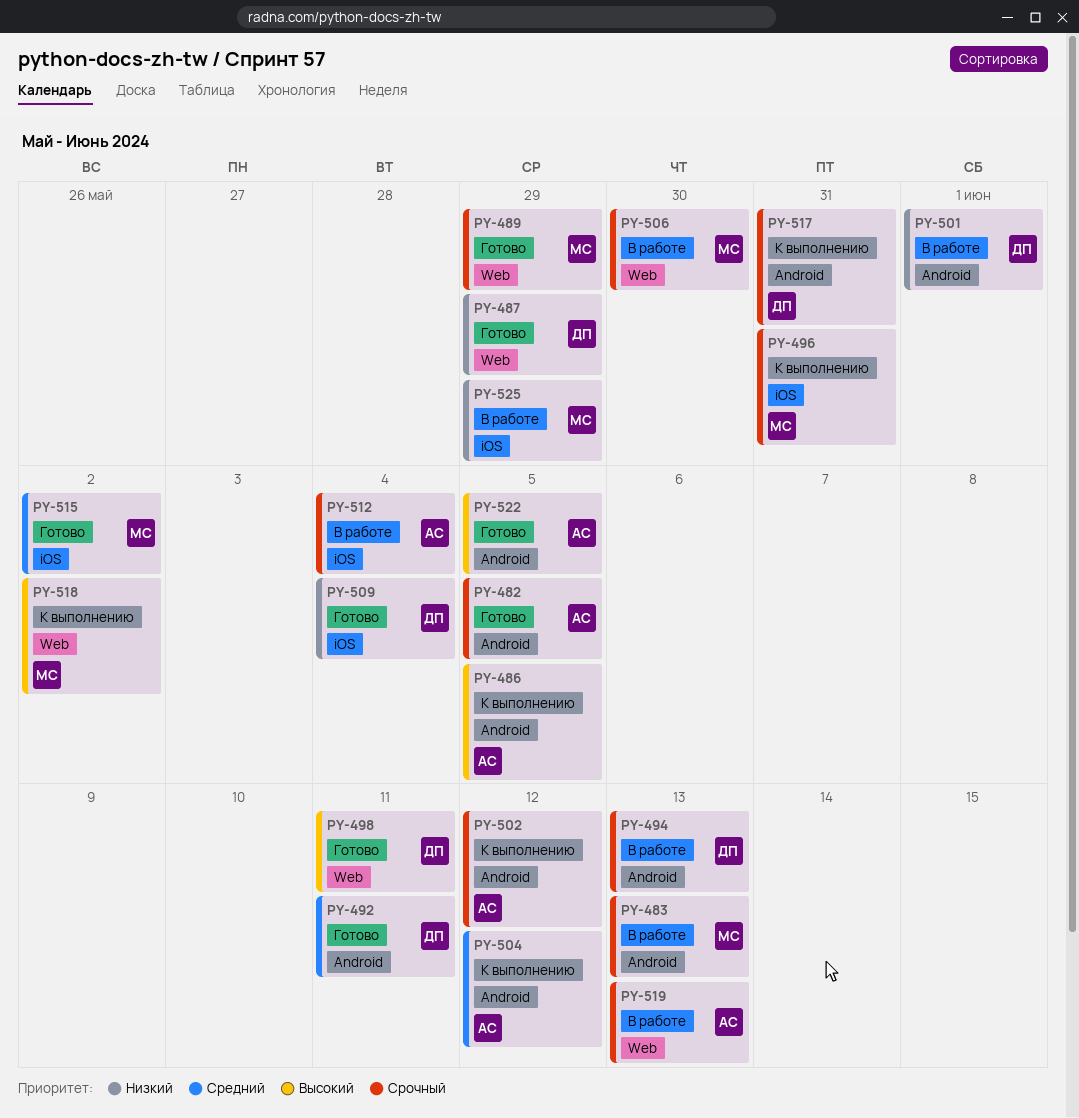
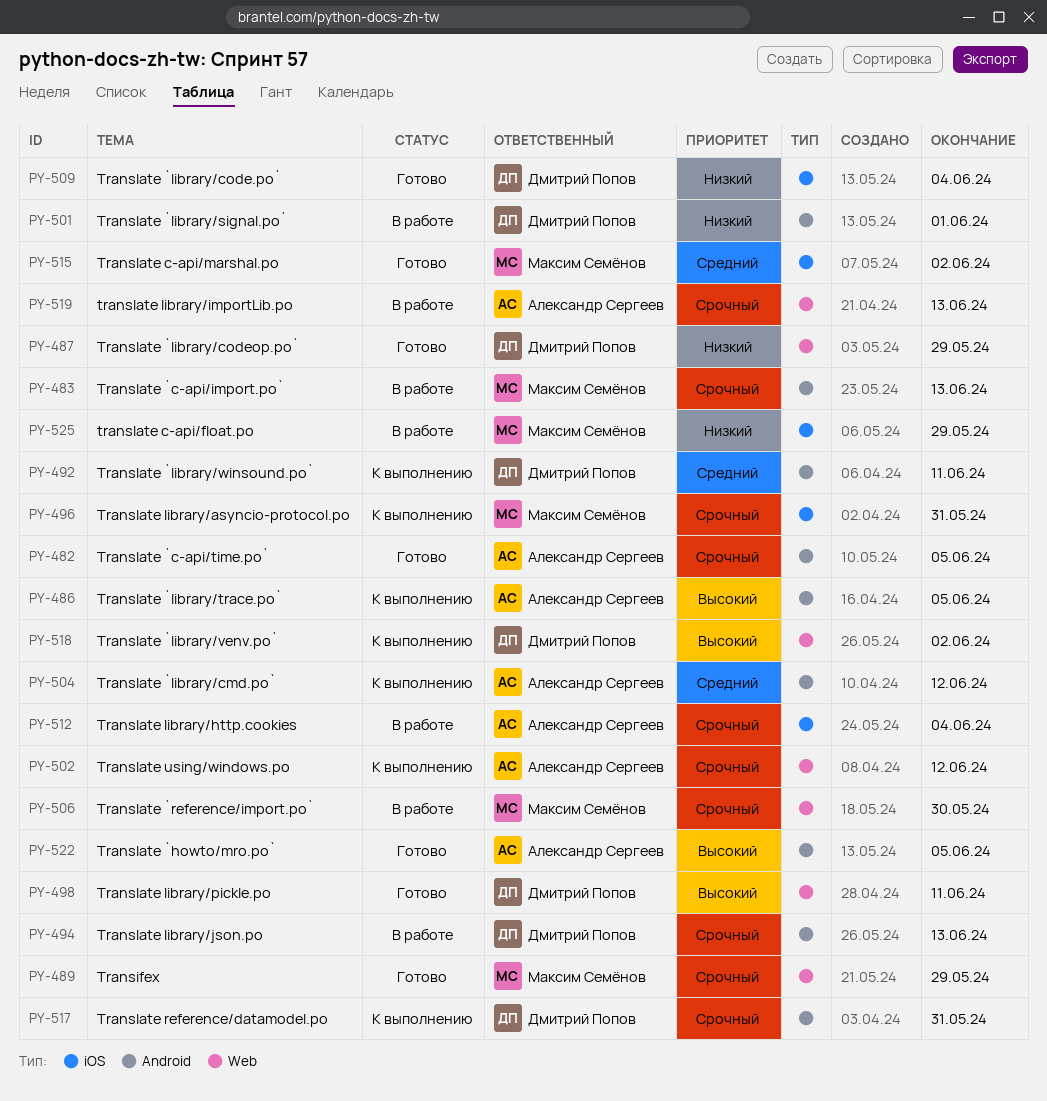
PY-492, status: Готово -> К выполнению
PY-502, label: Android -> Web
PY-518, owner: Максим Семёнов -> Дмитрий Попов

